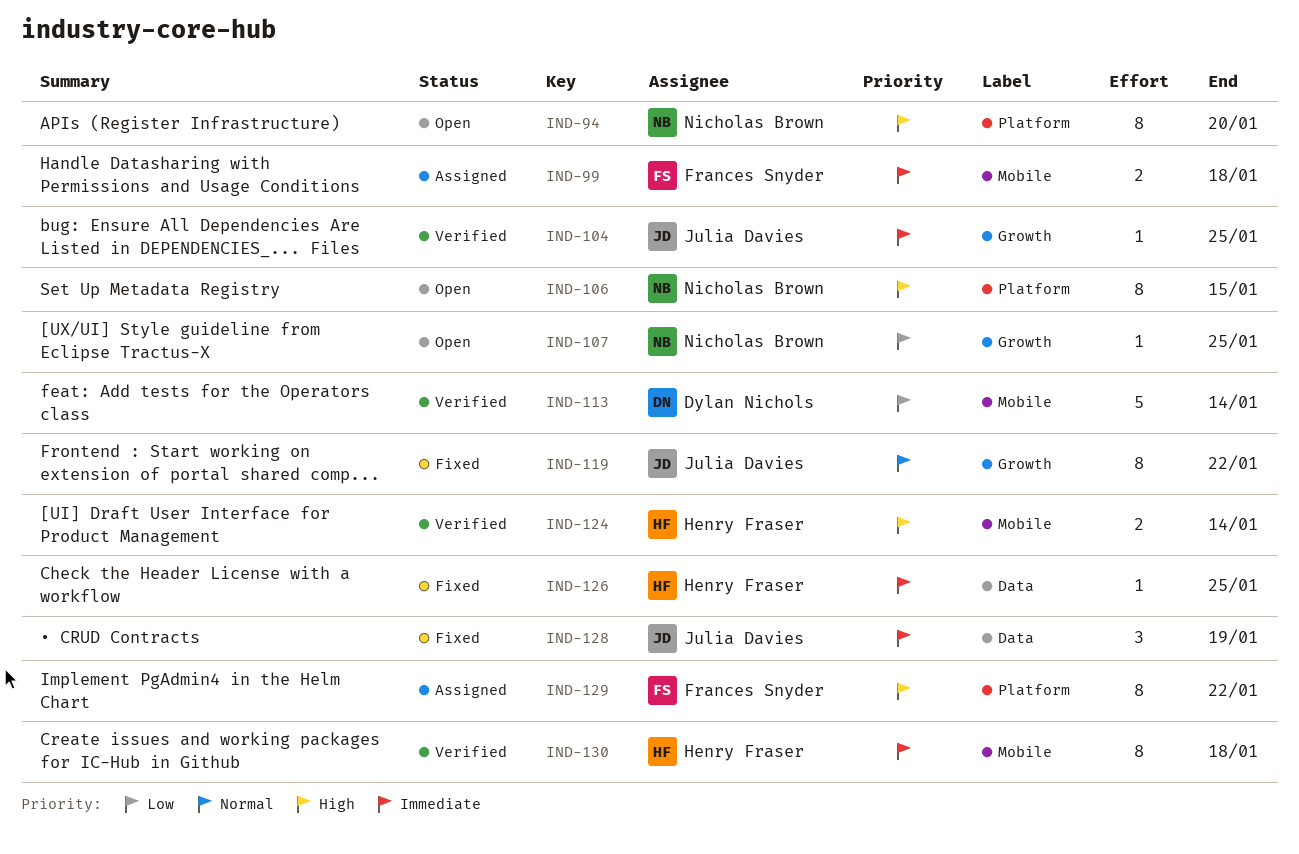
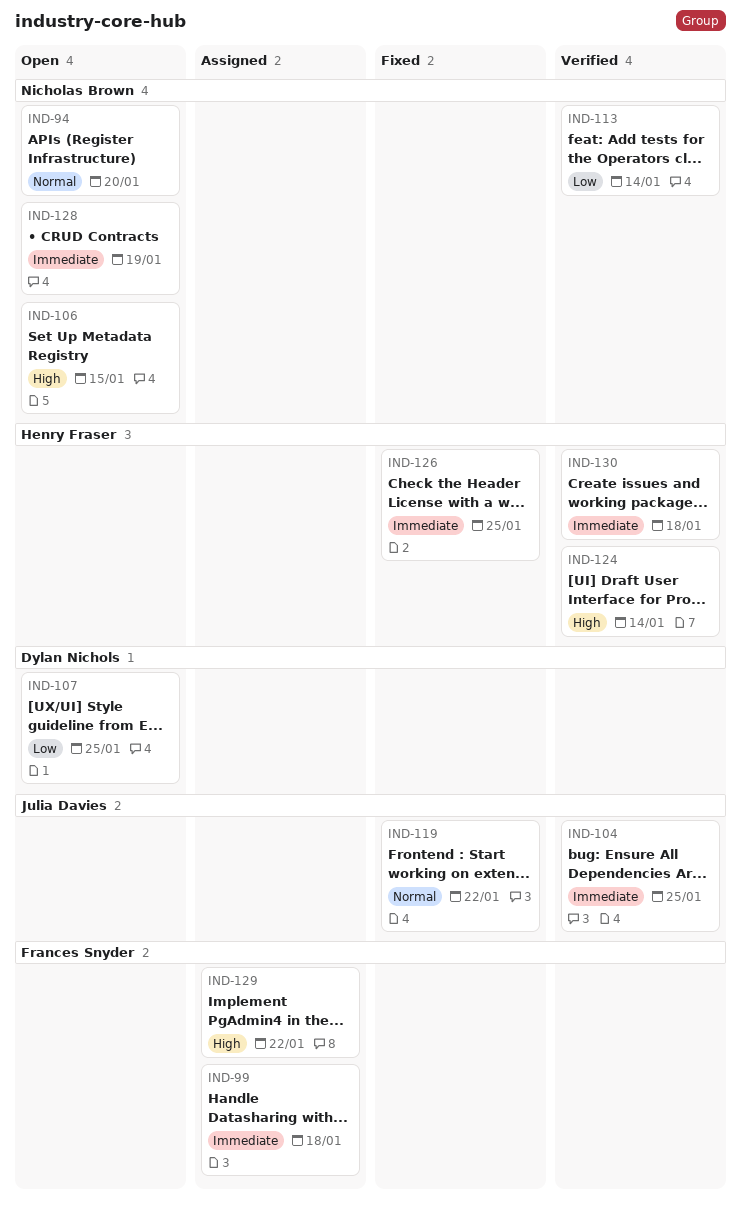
IND-94, priority: High -> Normal
IND-107, owner: Nicholas Brown -> Dylan Nichols
IND-113, owner: Dylan Nichols -> Nicholas Brown
IND-128, status: Fixed -> Open
IND-128, owner: Julia Davies -> Nicholas Brown

